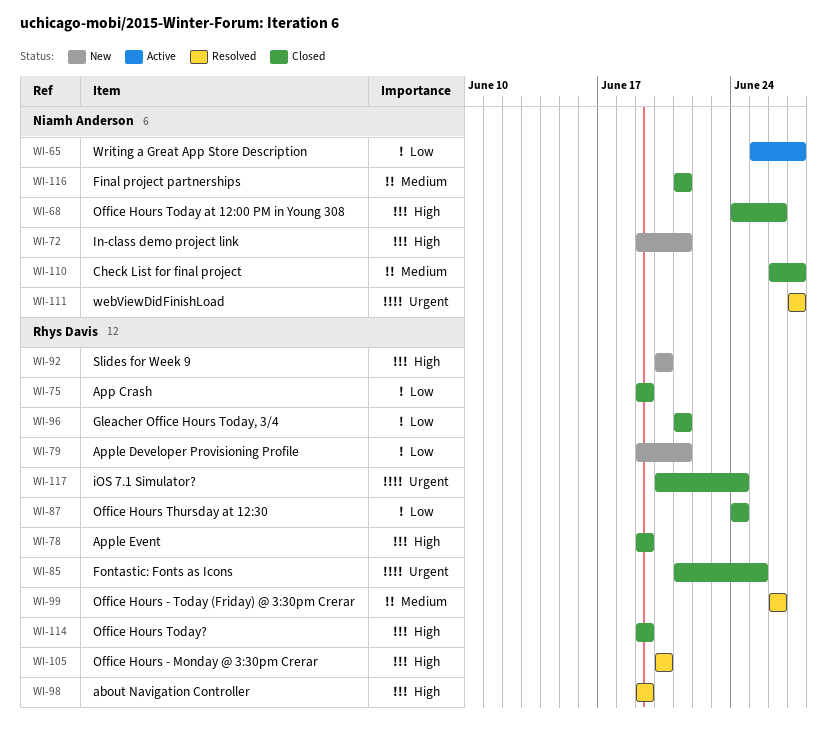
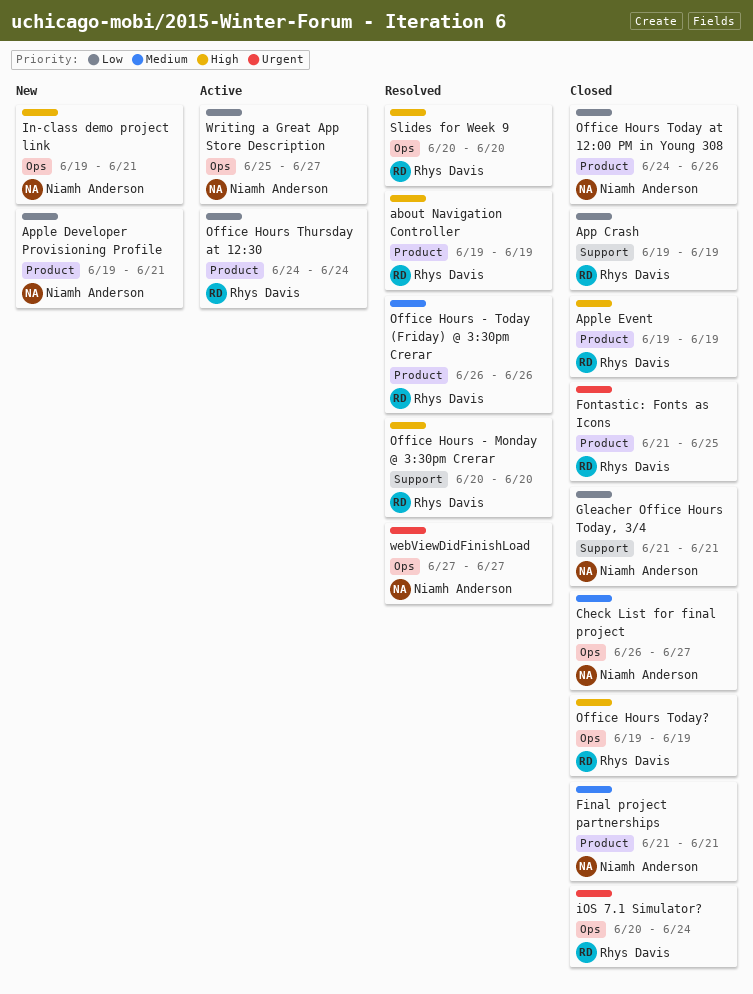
Apple Developer Provisioning Profile, owner: Rhys Davis -> Niamh Anderson
Gleacher Office Hours Today, 3/4, owner: Rhys Davis -> Niamh Anderson
Office Hours Thursday at 12:30, status: Closed -> Active
Office Hours Today at 12:00 PM in Young 308, priority: High -> Low
Slides for Week 9, status: New -> Resolved

